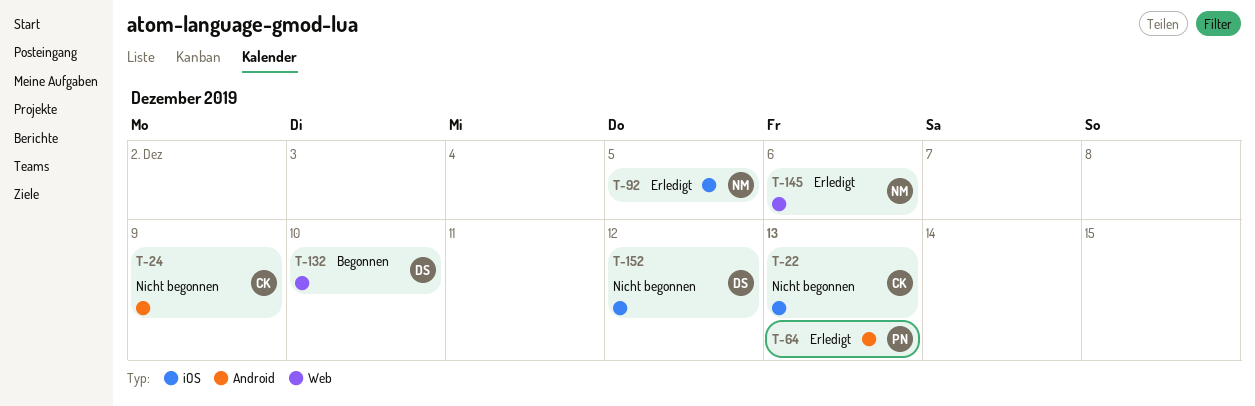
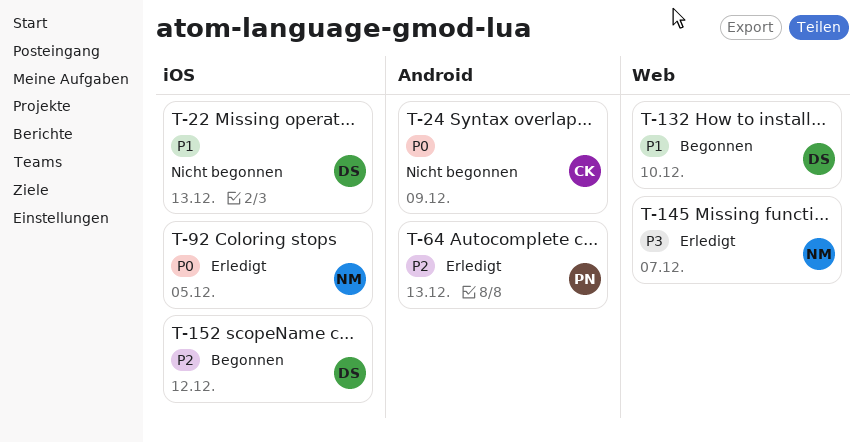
T-22, owner: CK -> DS
T-145, due: Dec 6 -> Dec 7
T-152, status: Nicht begonnen -> Begonnen

